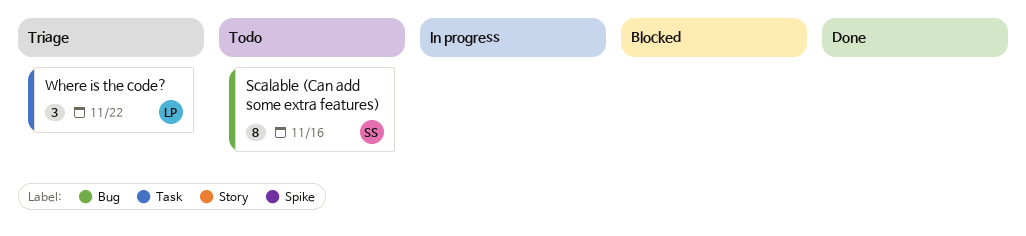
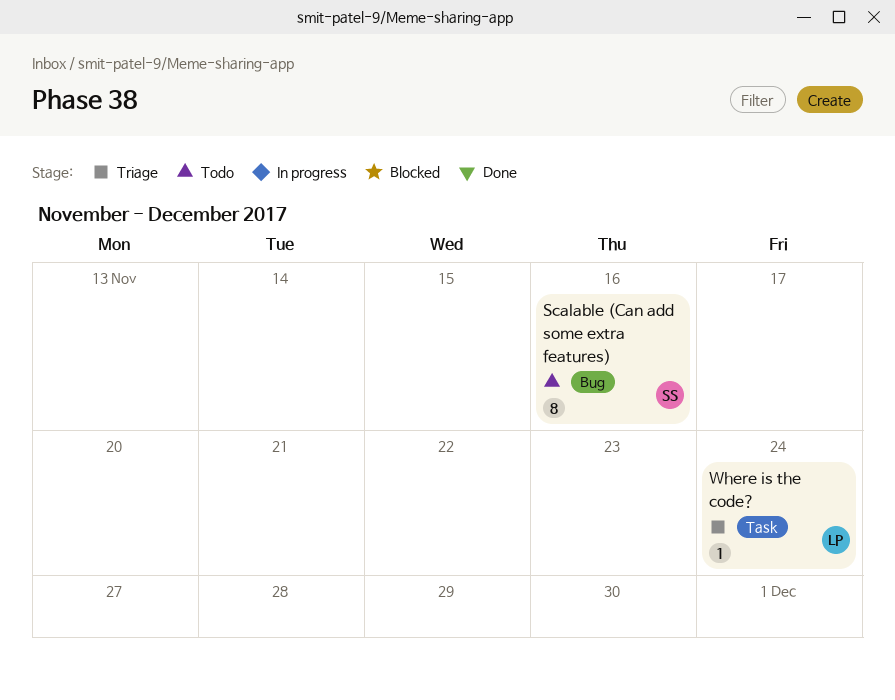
Where is the code?, estimate: 3 -> 1
Where is the code?, due: Nov 22 -> Nov 24

